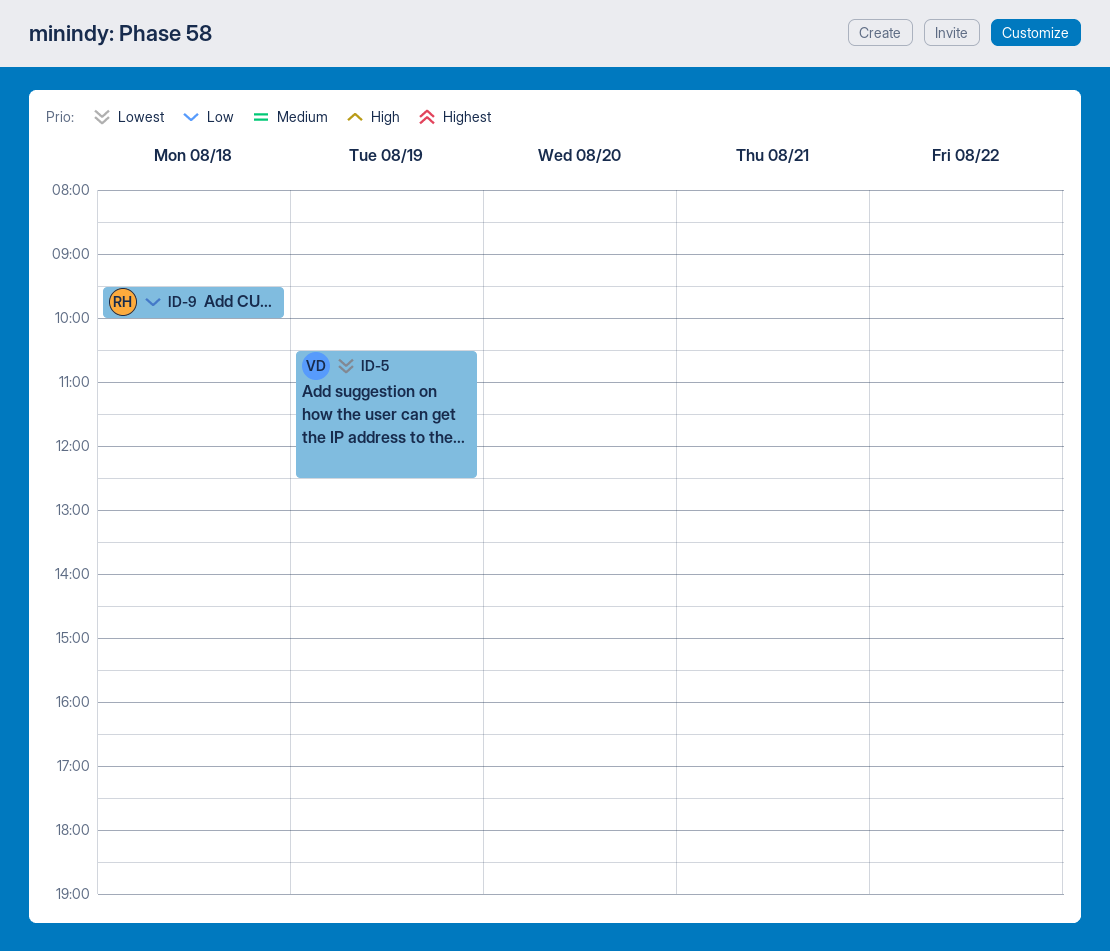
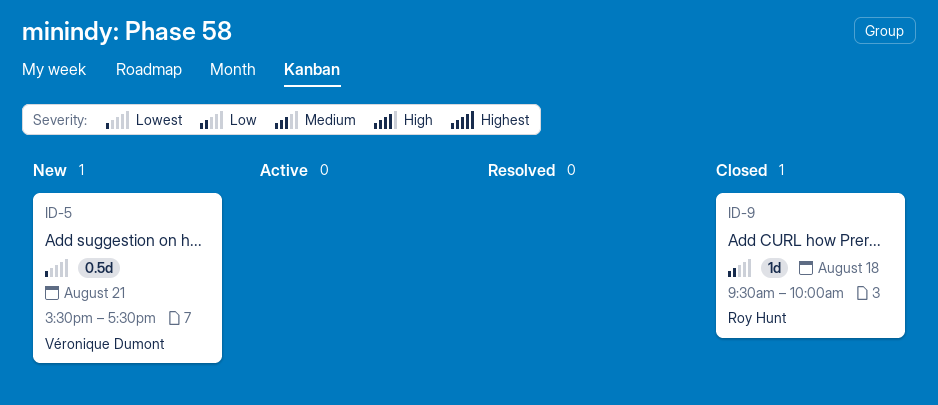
ID-5, day: Aug 19 -> Aug 21
ID-5, begins: 10:30 -> 15:30
ID-5, ends: 12:30 -> 17:30

